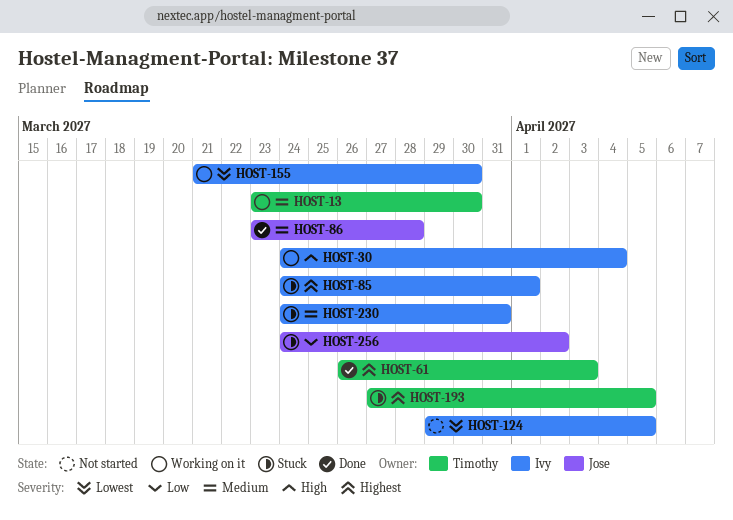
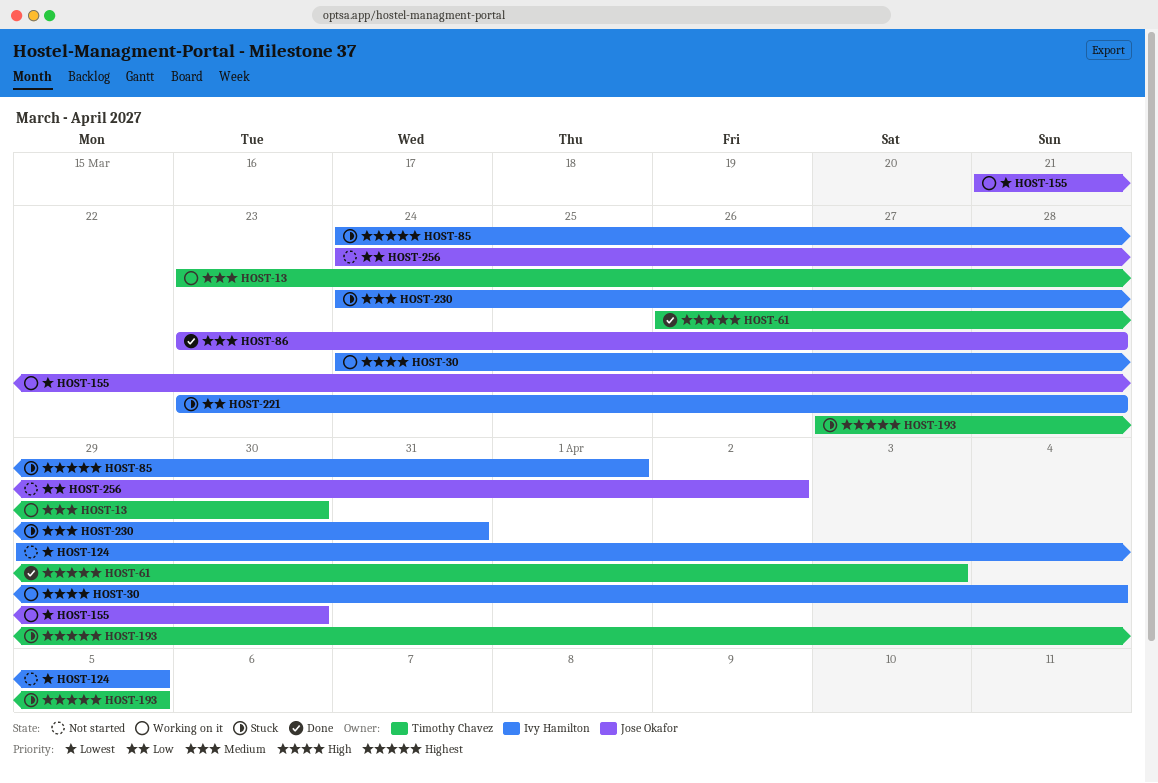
HOST-155, owner: Ivy Hamilton -> Jose Okafor
HOST-221: none -> present
HOST-256, status: Stuck -> Not started

